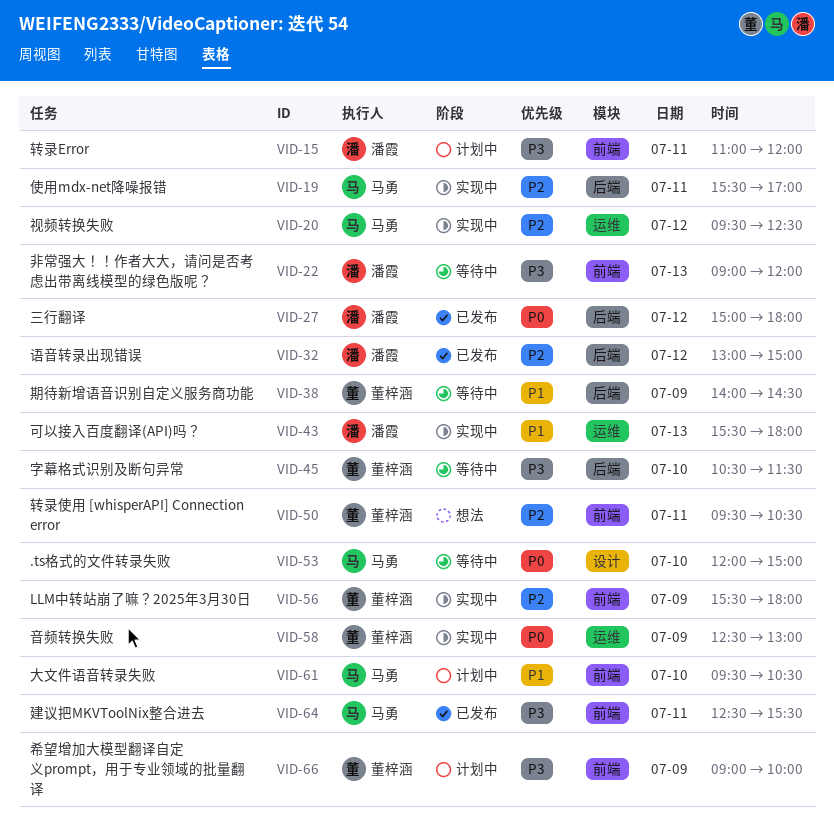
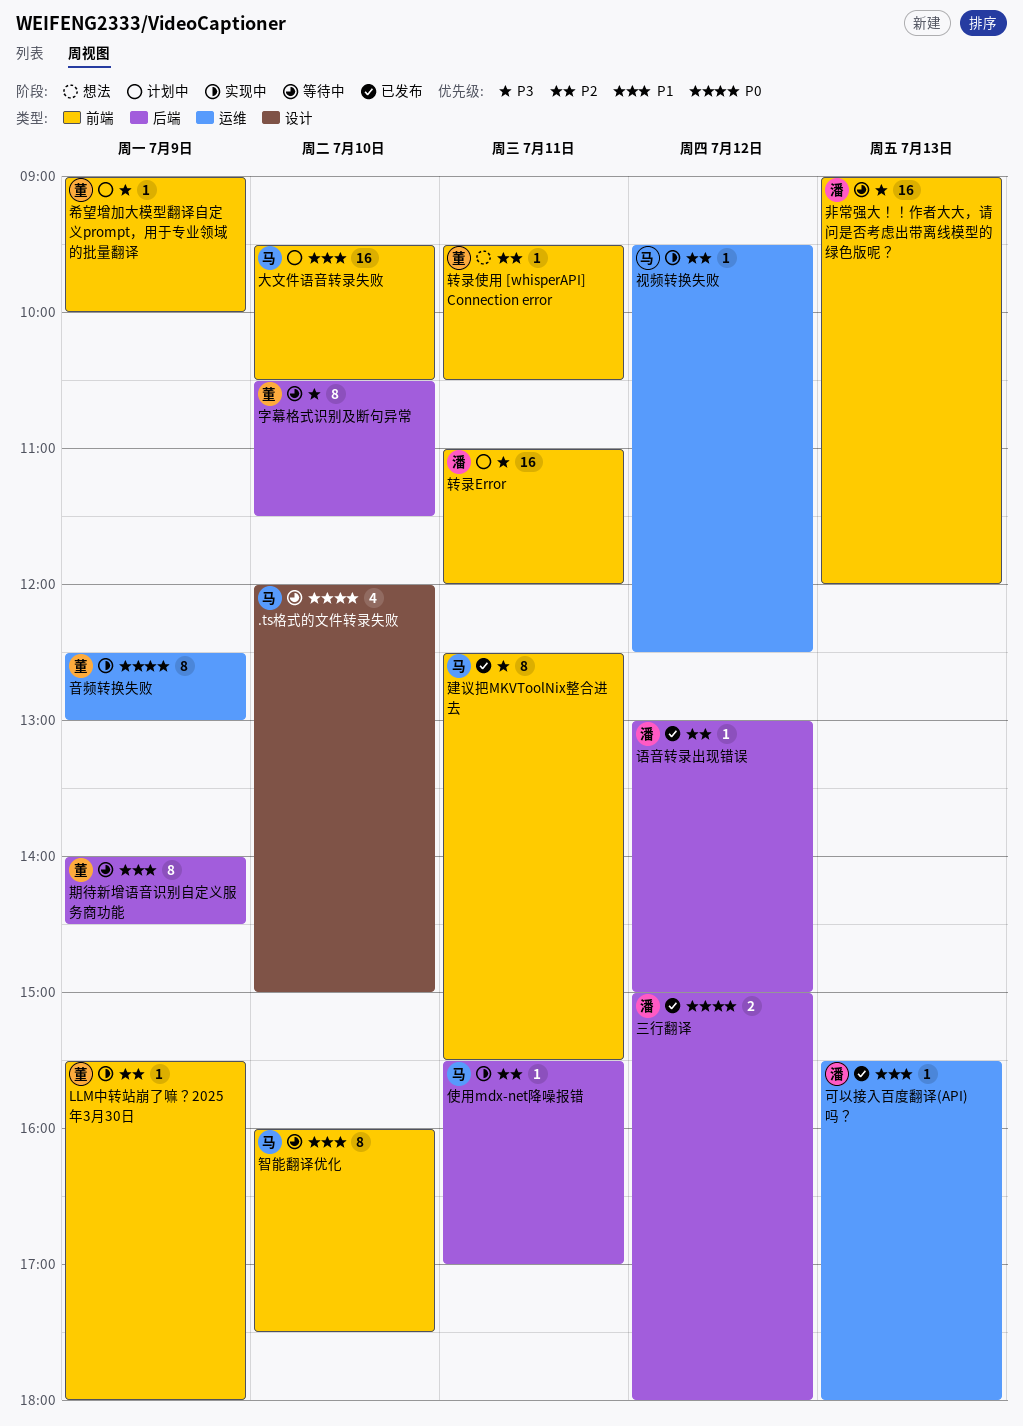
可以接入百度翻译(API)吗？, status: 实现中 -> 已发布
智能翻译优化: none -> present

